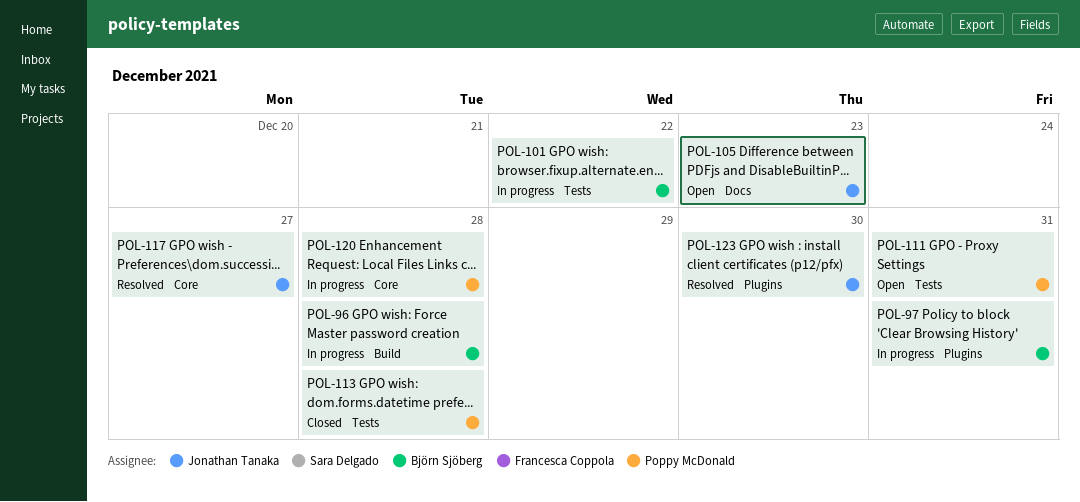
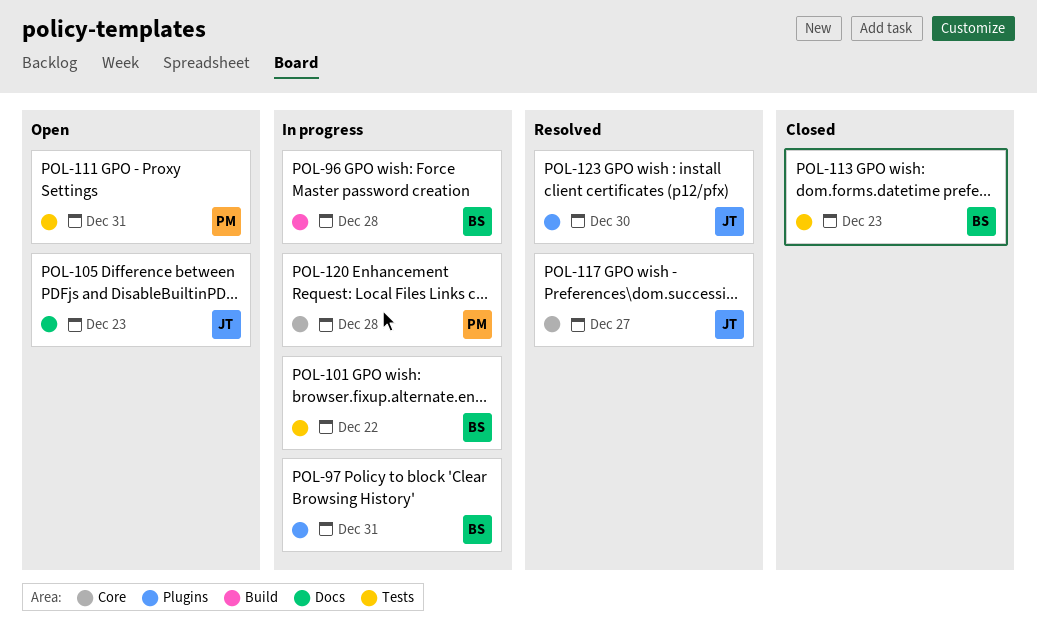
POL-113, owner: Poppy McDonald -> Björn Sjöberg
POL-113, due: Dec 28 -> Dec 23

